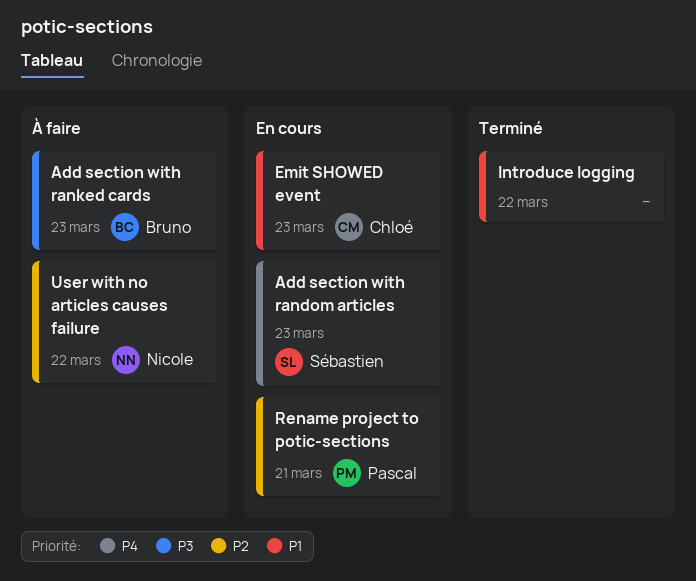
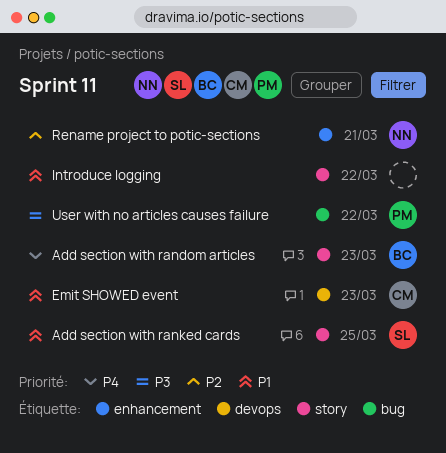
Add section with random articles, owner: Sébastien -> Bruno
Add section with ranked cards, owner: Bruno -> Sébastien
Add section with ranked cards, priority: P3 -> P1
Add section with ranked cards, due: Mar 23 -> Mar 25
Rename project to potic-sections, owner: Pascal -> Nicole
User with no articles causes failure, owner: Nicole -> Pascal
User with no articles causes failure, priority: P2 -> P3

